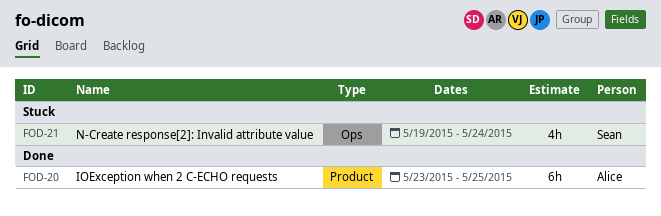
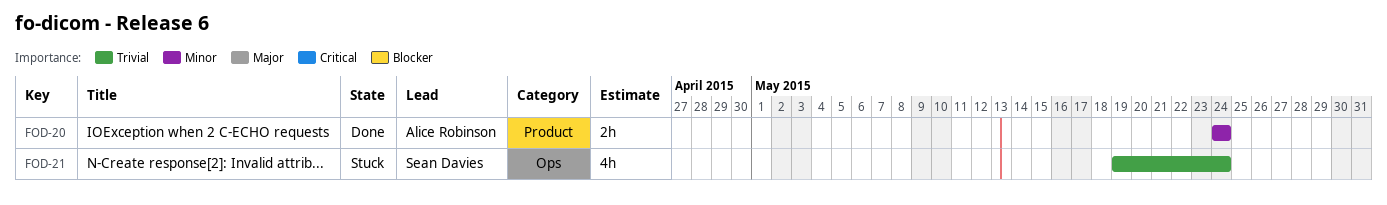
FOD-20, estimate: 6h -> 2h
FOD-20, start: May 23 -> May 24
FOD-20, due: May 25 -> May 24

